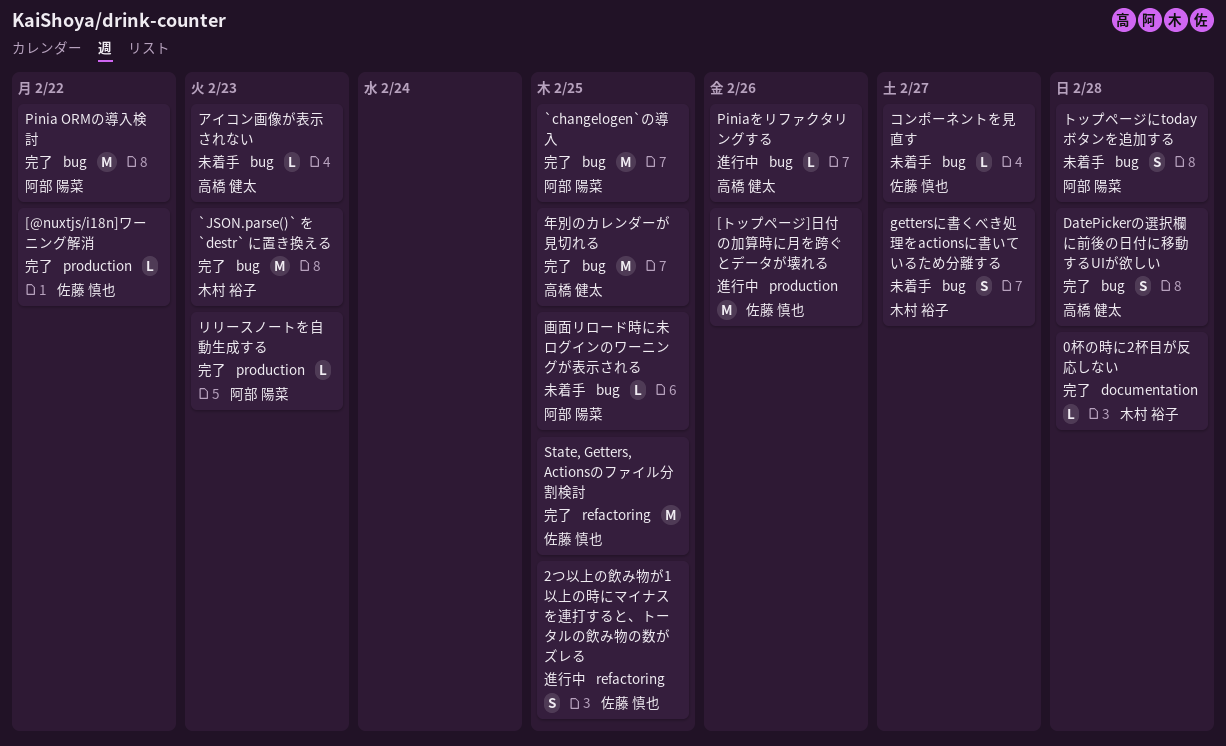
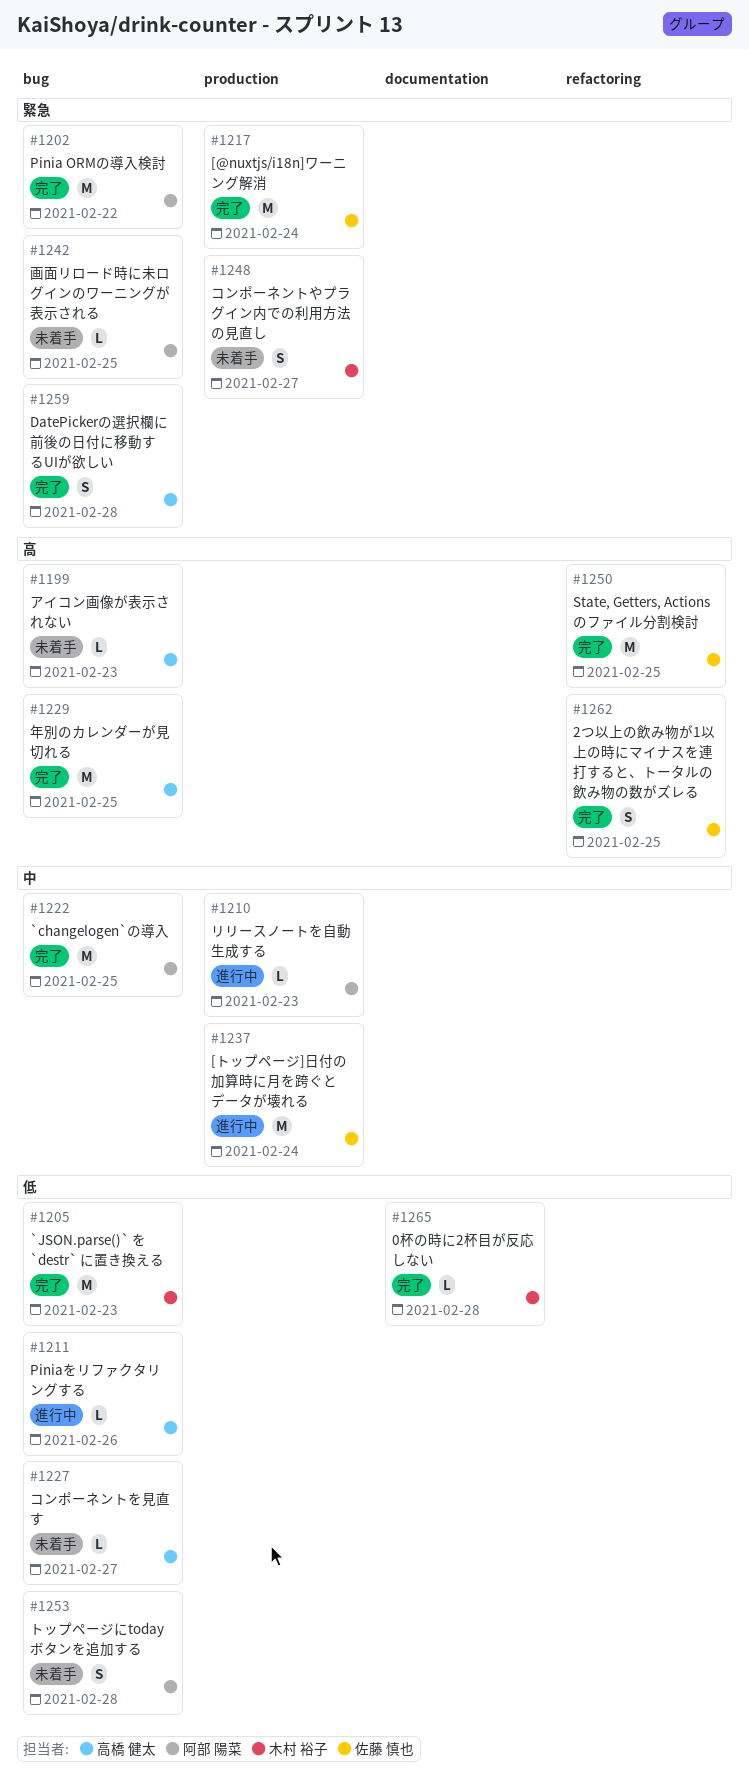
2つ以上の飲み物が1以上の時にマイナスを連打すると、トータルの飲み物の数がズレる, status: 進行中 -> 完了
[@nuxtjs/i18n]ワーニング解消, estimate: L -> M
[@nuxtjs/i18n]ワーニング解消, due: Feb 22 -> Feb 24
[トップページ]日付の加算時に月を跨ぐとデータが壊れる, due: Feb 26 -> Feb 24
gettersに書くべき処理をactionsに書いているため分離する: present -> none
コンポーネントやプラグイン内での利用方法の見直し: none -> present
コンポーネントを見直す, owner: 佐藤 慎也 -> 高橋 健太
リリースノートを自動生成する, status: 完了 -> 進行中

